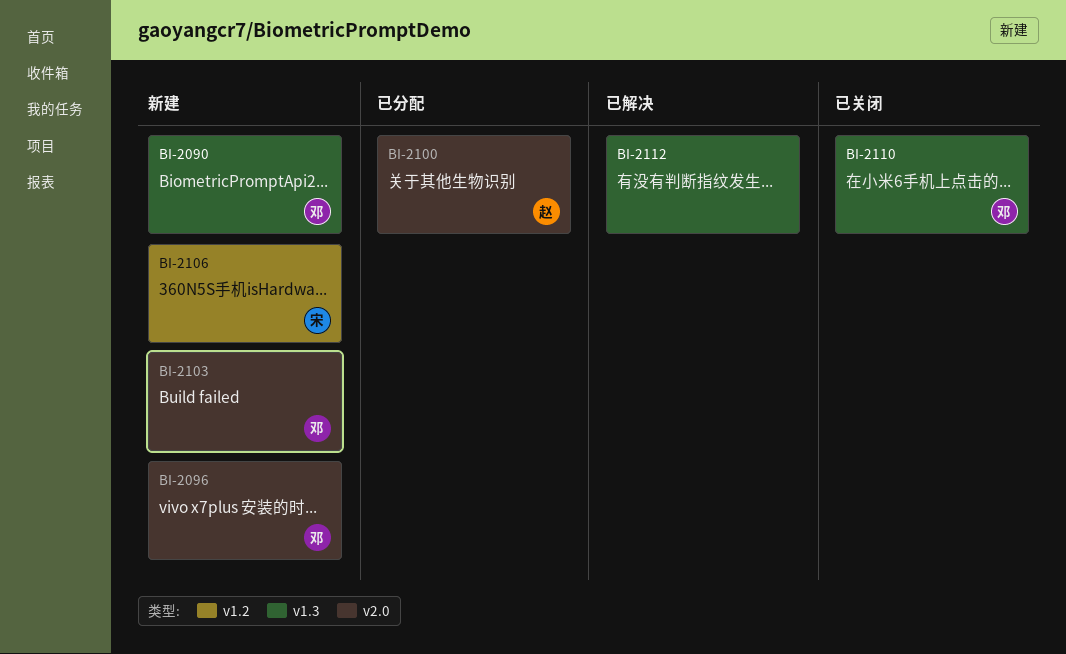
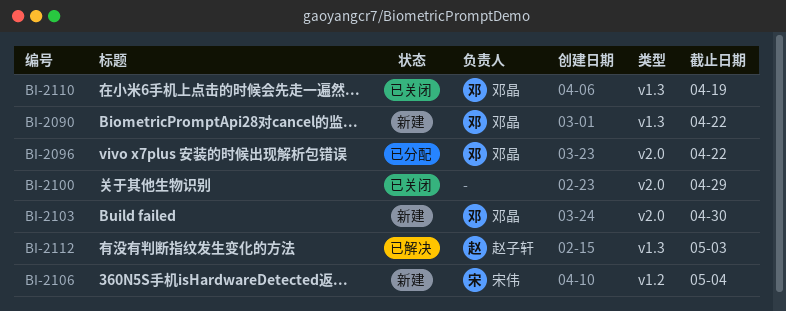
BI-2096, status: 新建 -> 已分配
BI-2100, status: 已分配 -> 已关闭
BI-2100, owner: 赵子轩 -> none
BI-2112, owner: none -> 赵子轩

